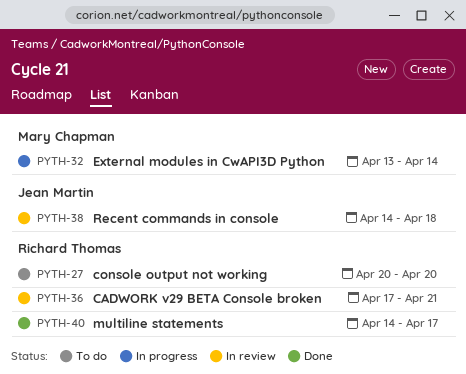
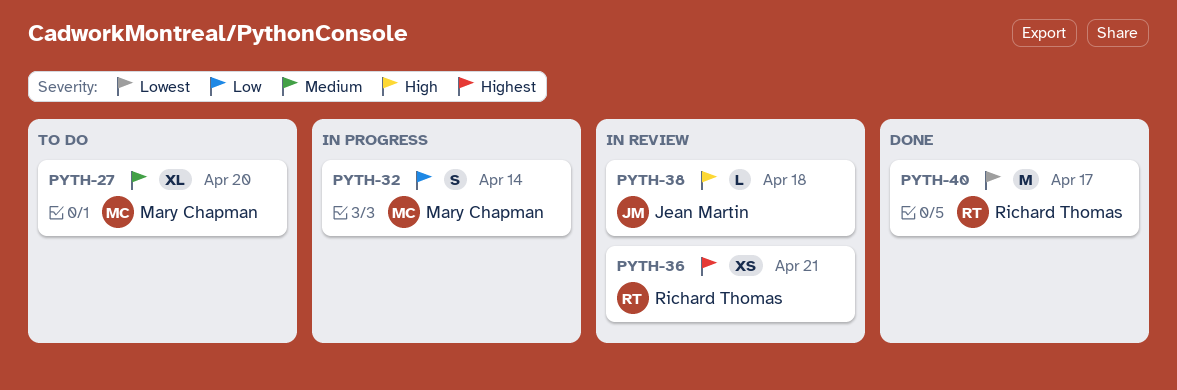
PYTH-27, owner: Richard Thomas -> Mary Chapman

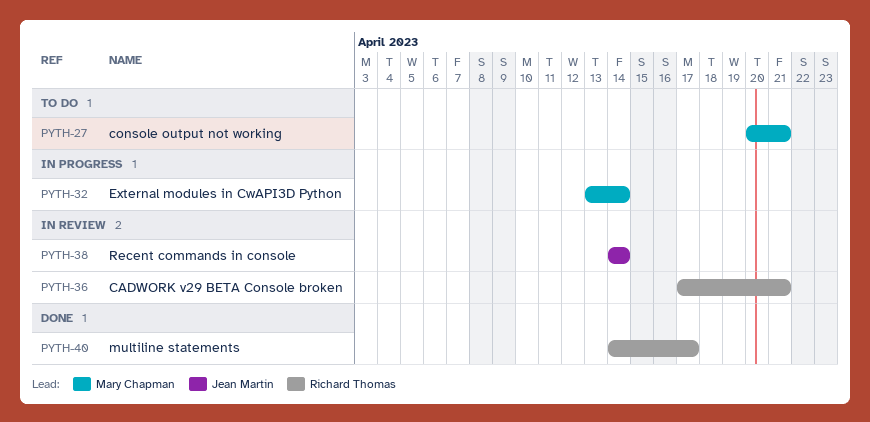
PYTH-27, due: Apr 20 -> Apr 21
PYTH-38, due: Apr 18 -> Apr 14

